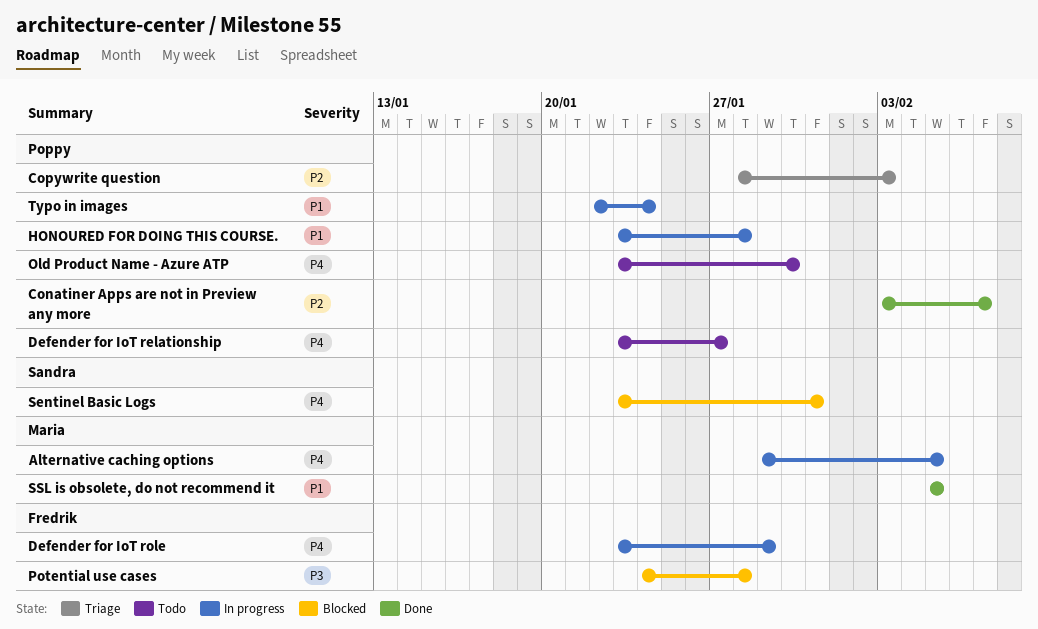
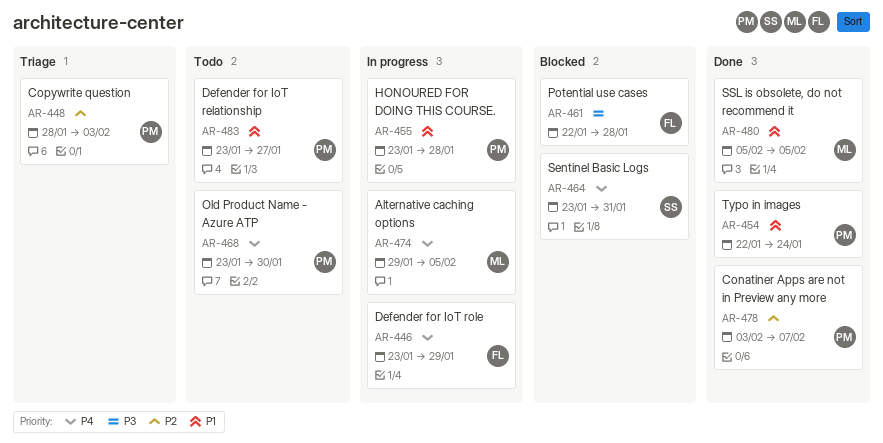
Defender for IoT relationship, priority: P4 -> P1
Potential use cases, start: Jan 24 -> Jan 22
Typo in images, status: In progress -> Done

